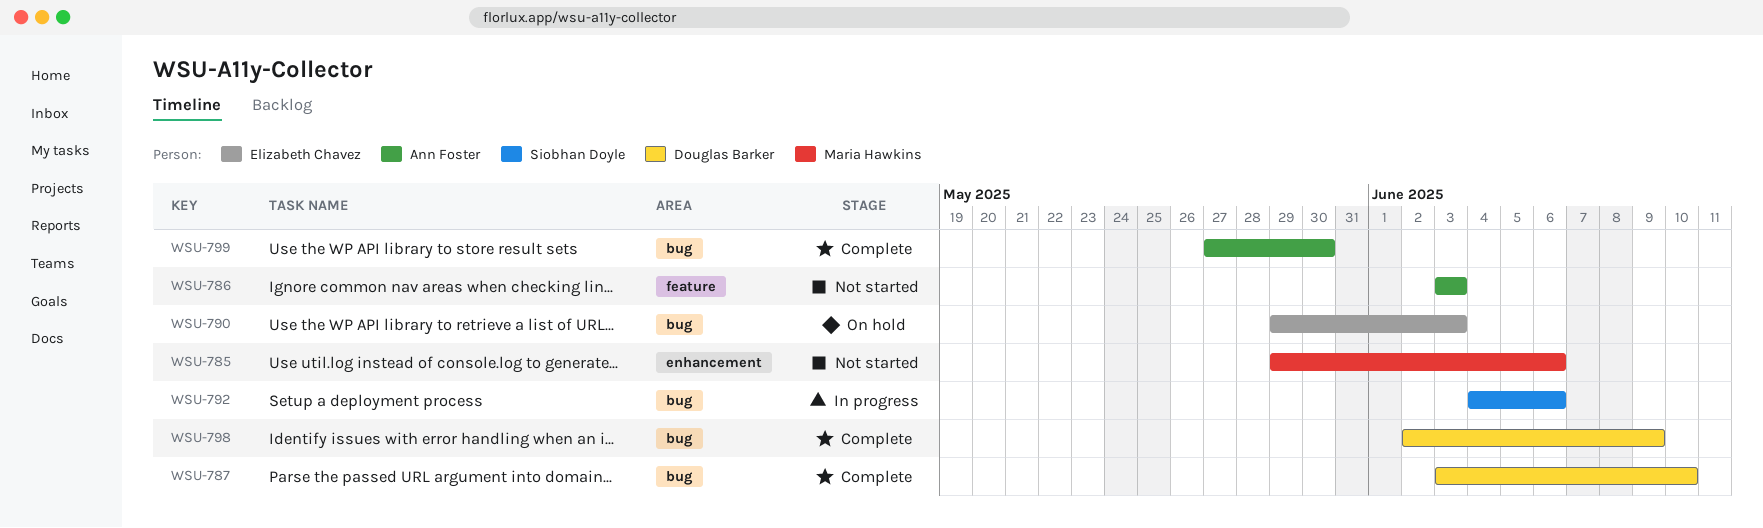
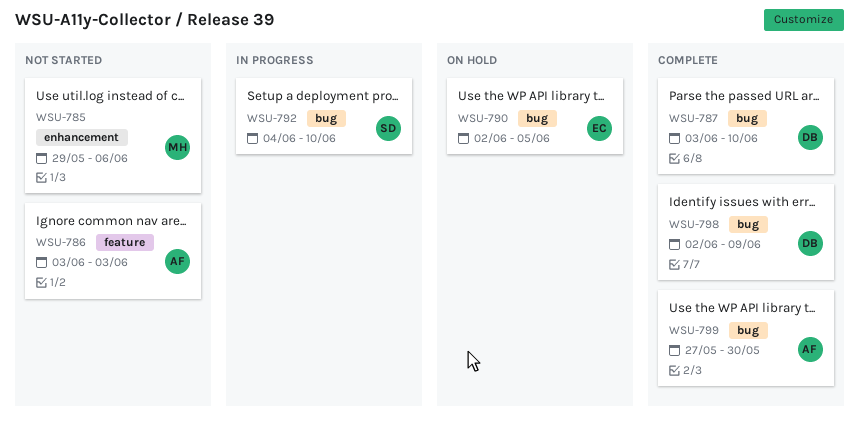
WSU-790, start: May 29 -> Jun 2
WSU-790, due: Jun 3 -> Jun 5
WSU-792, due: Jun 6 -> Jun 10

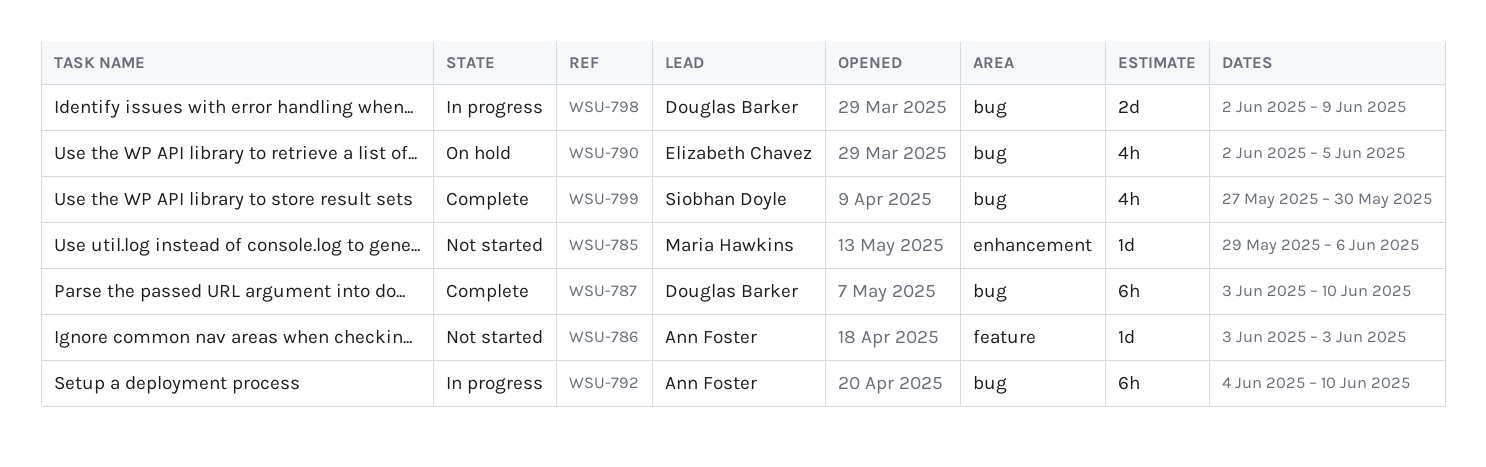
WSU-792, owner: Siobhan Doyle -> Ann Foster
WSU-798, status: Complete -> In progress
WSU-799, owner: Ann Foster -> Siobhan Doyle

